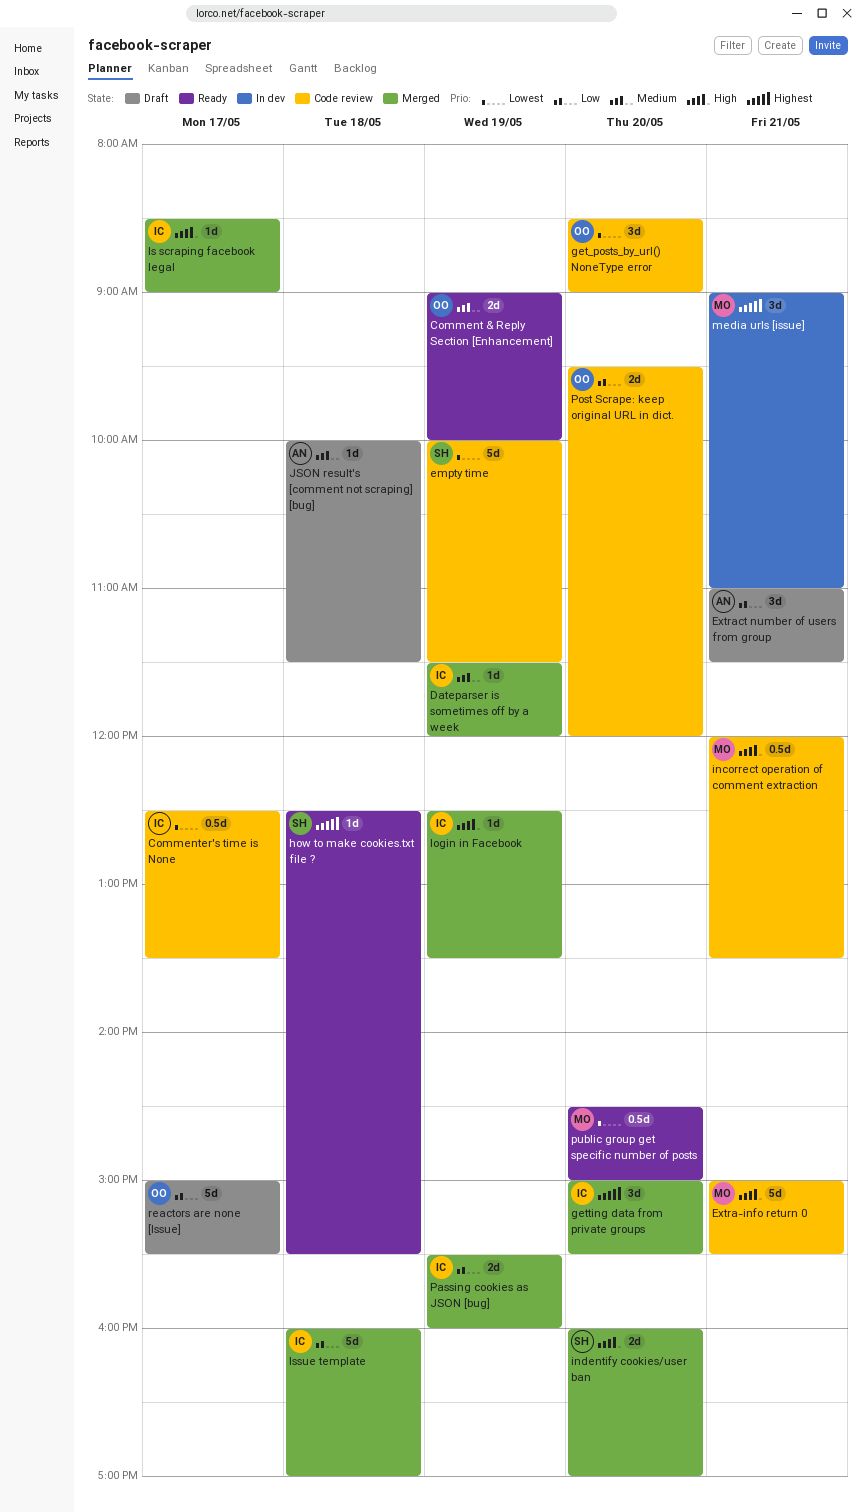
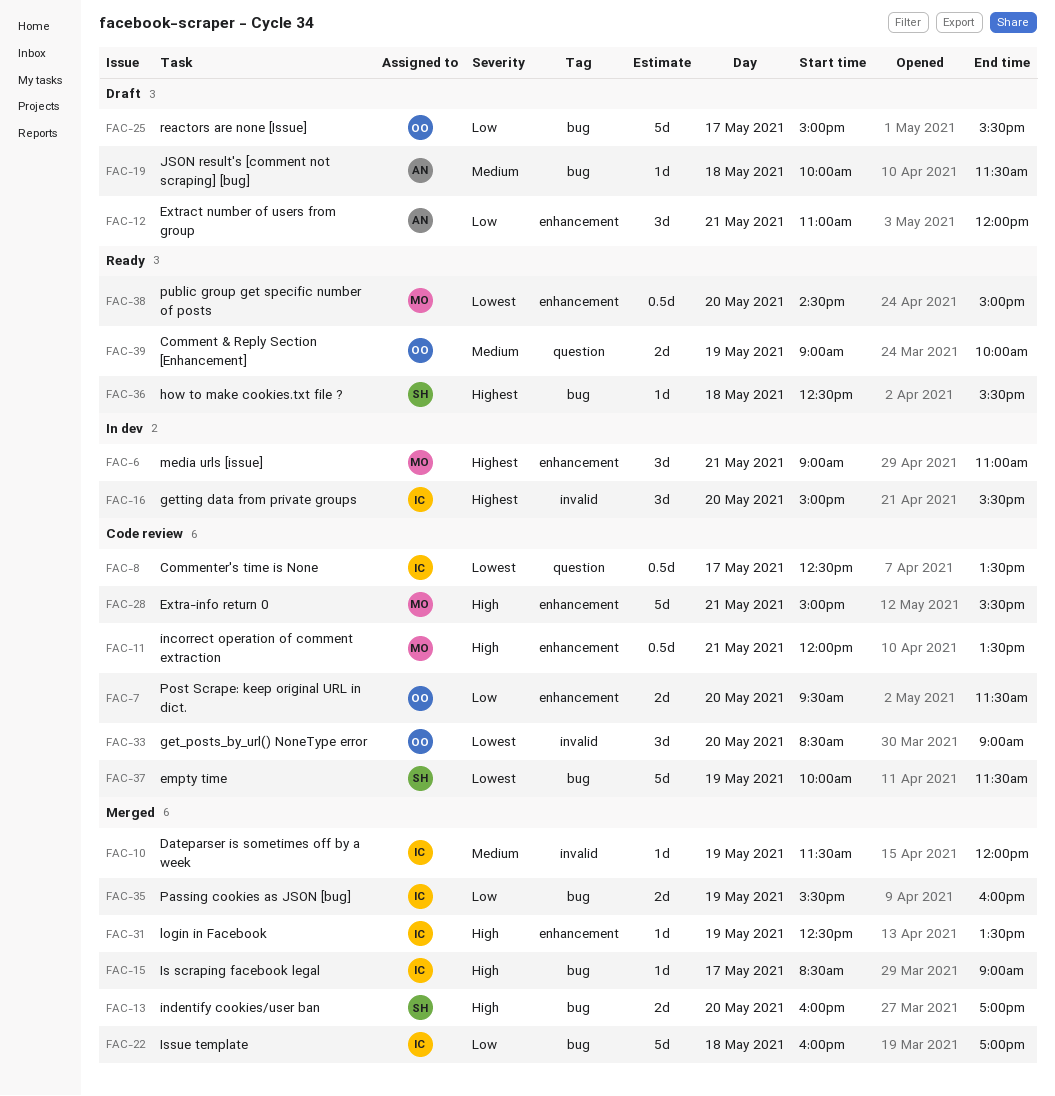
Extract number of users from group, ends: 11:30 -> 12:00
getting data from private groups, status: Merged -> In dev
Post Scrape: keep original URL in dict., ends: 12:00 -> 11:30

